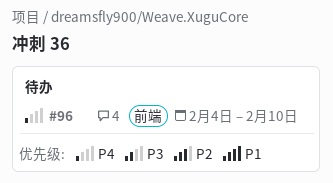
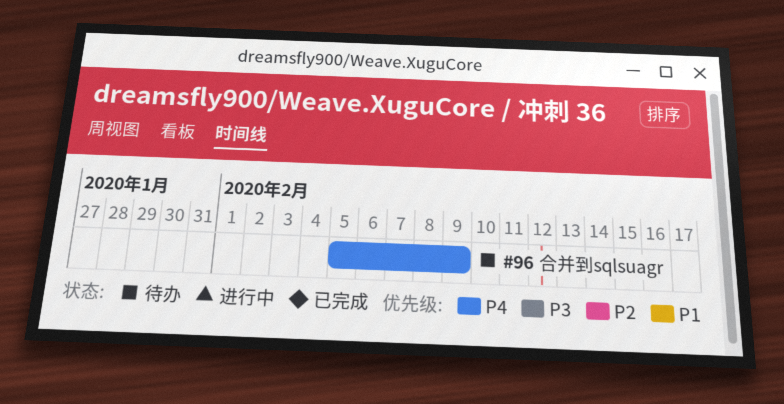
#96, start: Feb 4 -> Feb 5
#96, due: Feb 10 -> Feb 9

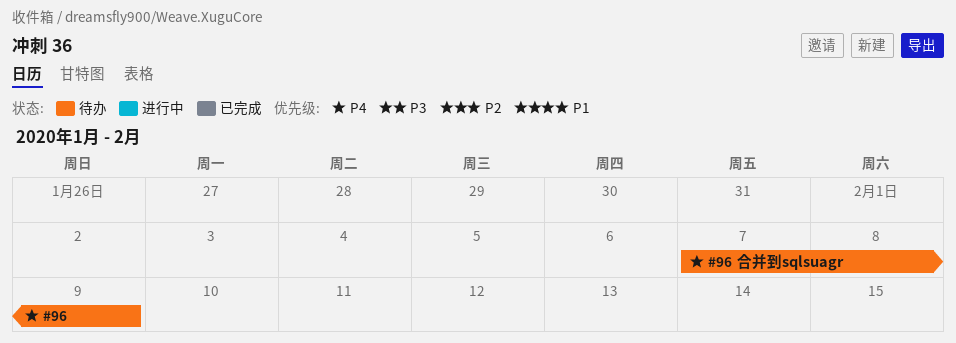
#96, start: Feb 5 -> Feb 7

